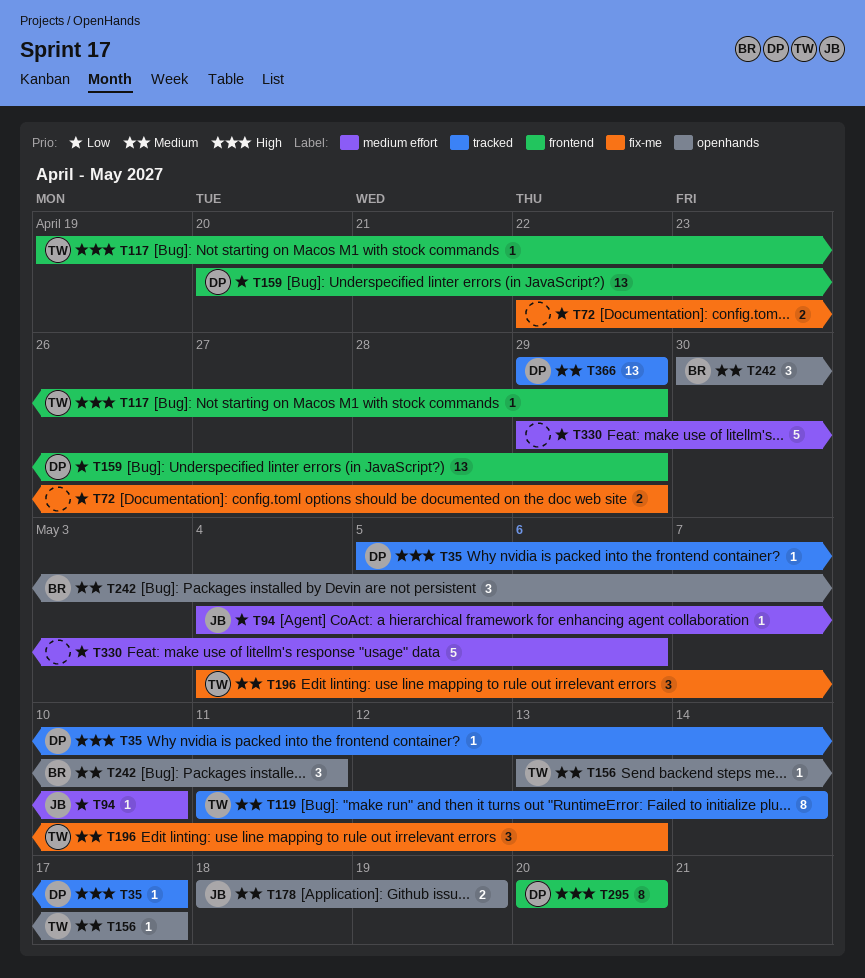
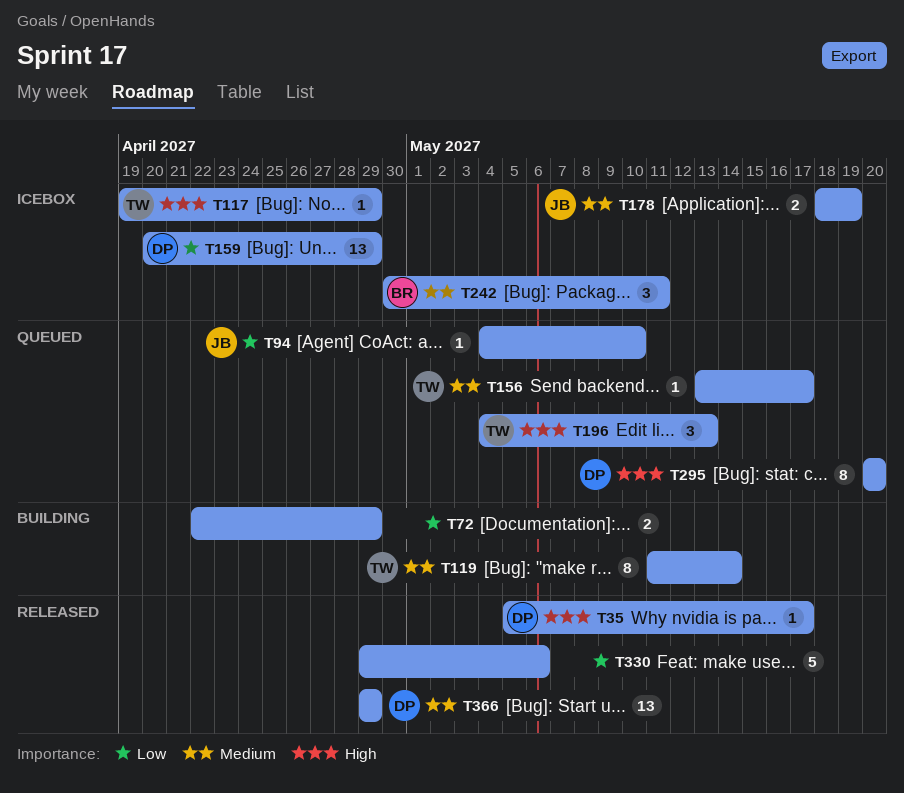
T196, priority: Medium -> High

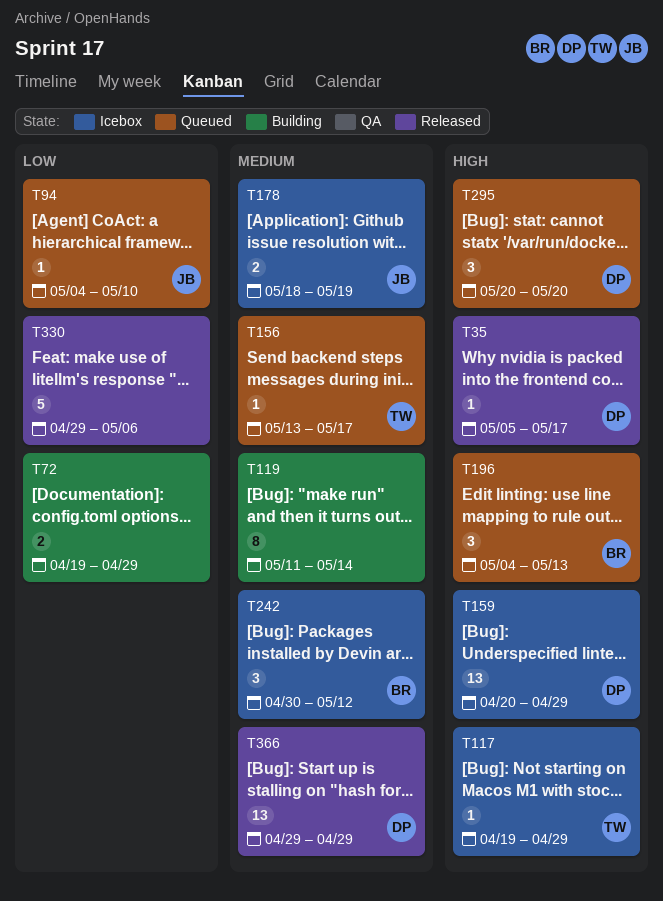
T72, start: Apr 22 -> Apr 19
T119, owner: TW -> none
T159, priority: Low -> High
T196, owner: TW -> BR
T242, due: May 11 -> May 12
T295, estimate: 8 -> 3

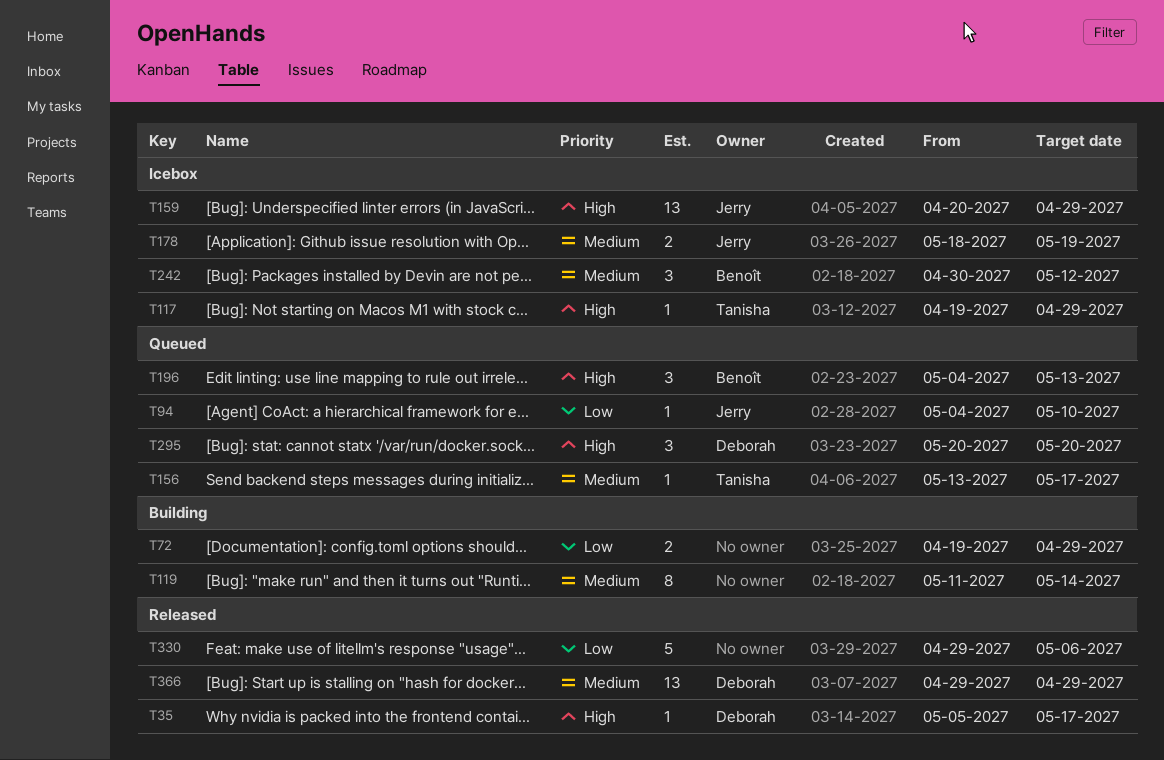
T159, owner: Deborah -> Jerry

